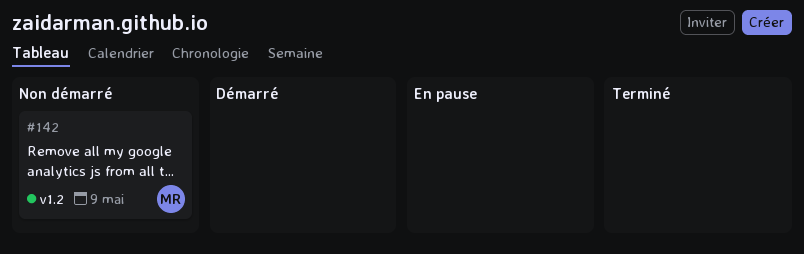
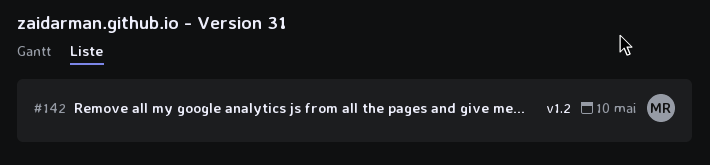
#142, due: May 9 -> May 10

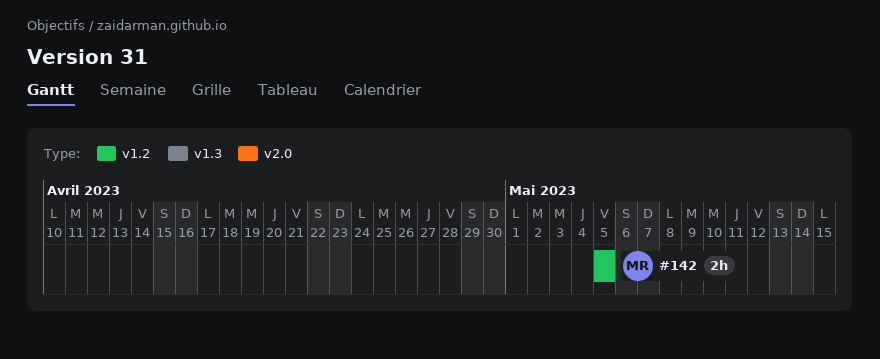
#142, due: May 10 -> May 5

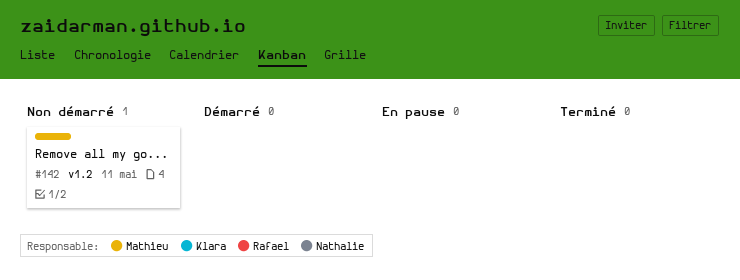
#142, due: May 5 -> May 11

